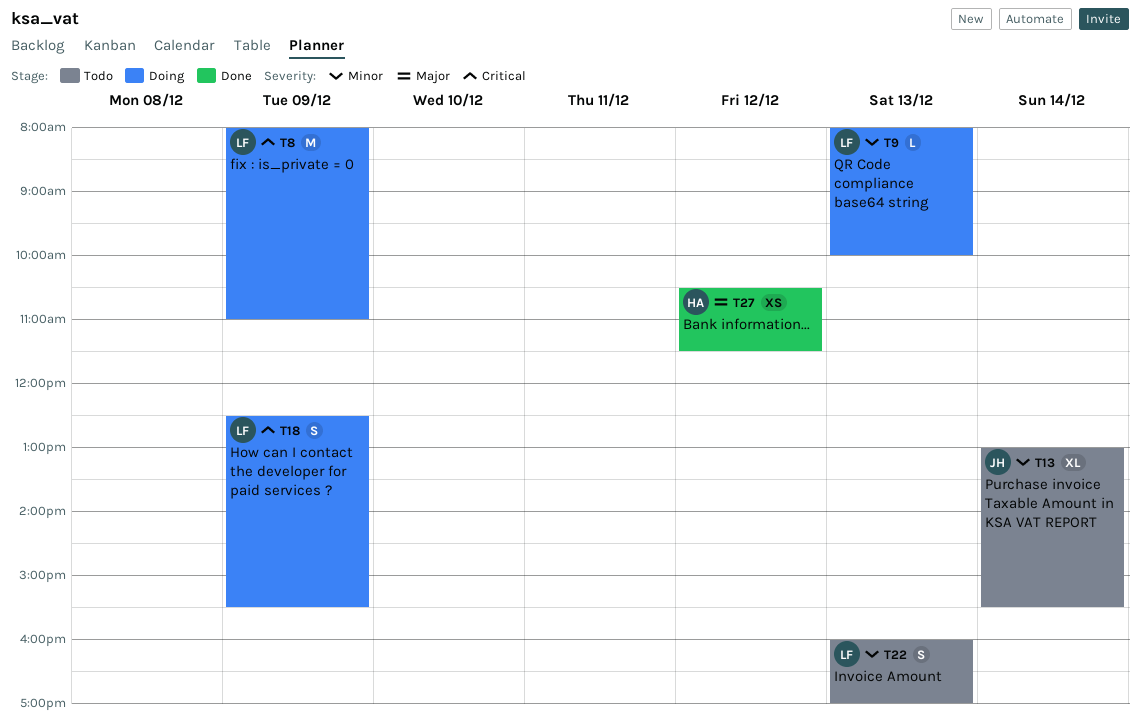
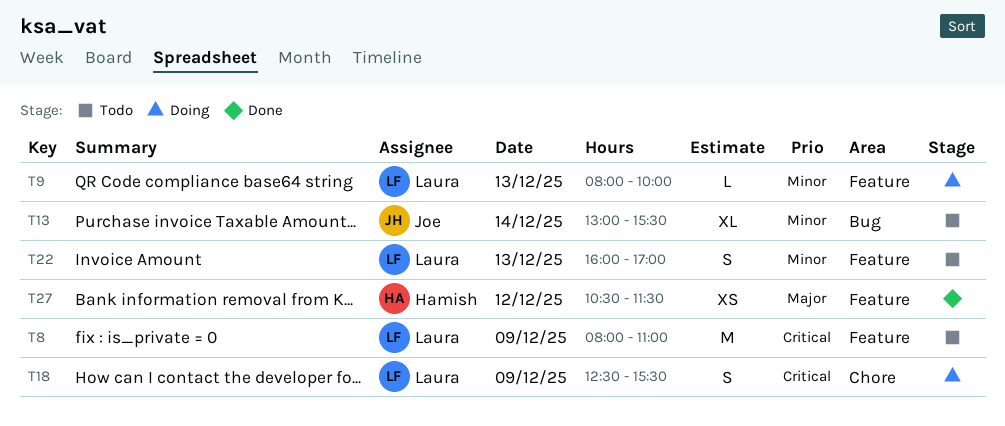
T8, status: Doing -> Todo

